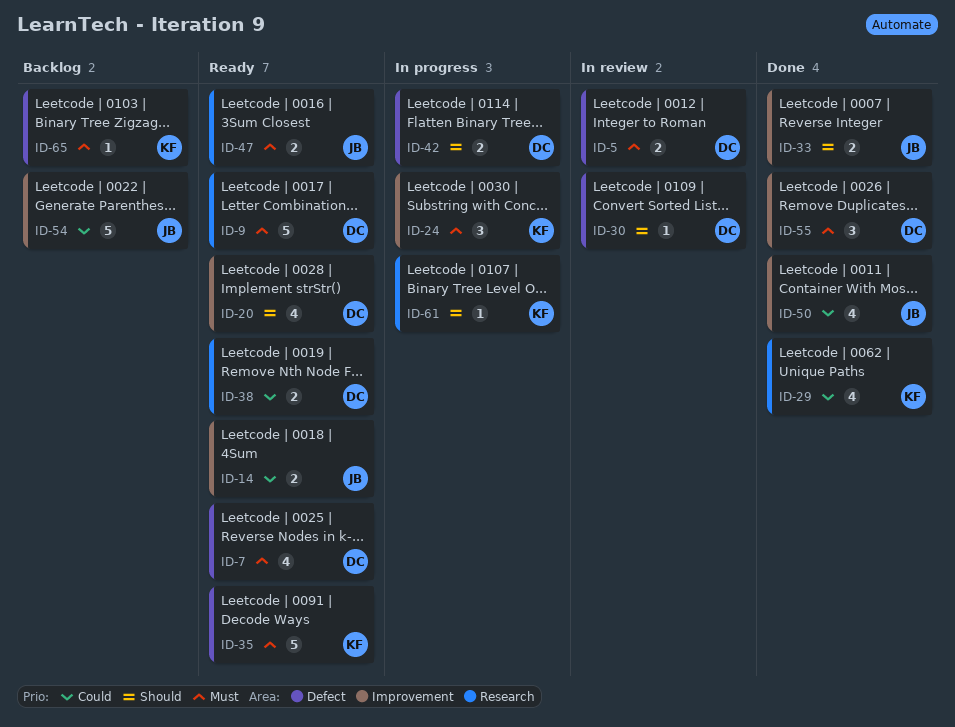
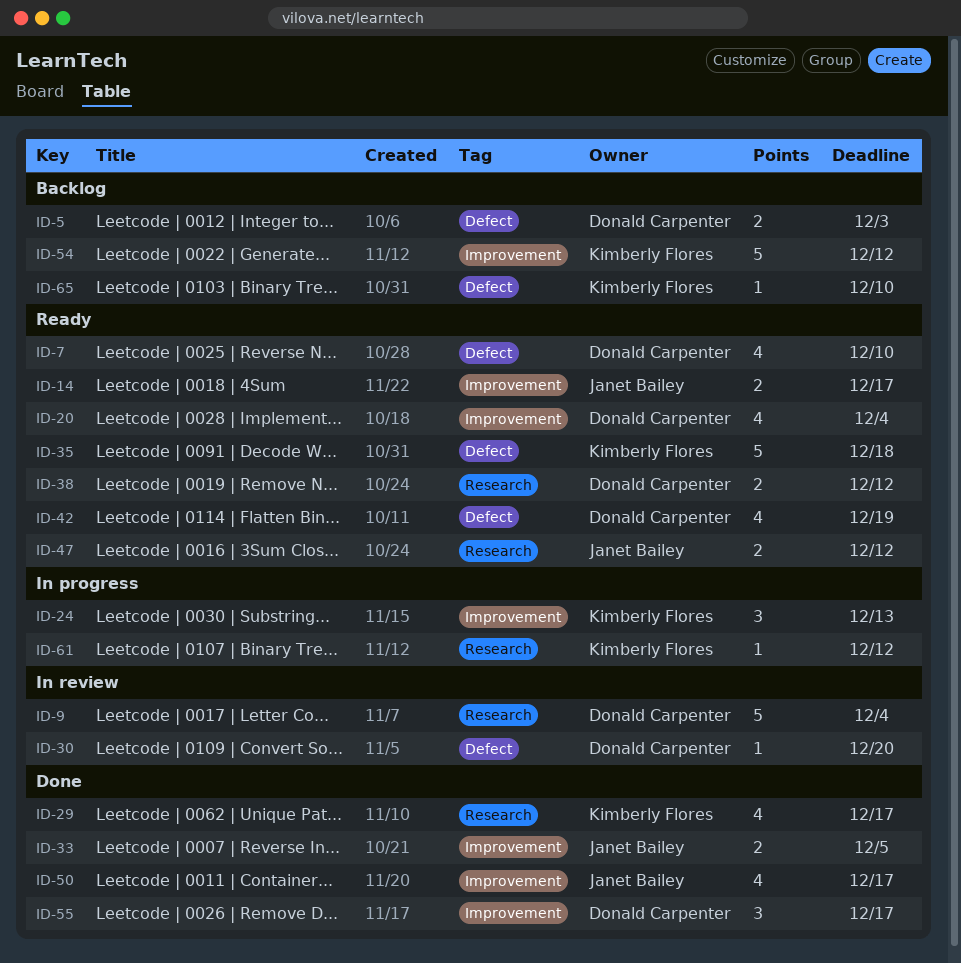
ID-5, status: In review -> Backlog
ID-9, status: Ready -> In review
ID-42, status: In progress -> Ready
ID-42, estimate: 2 -> 4
ID-54, owner: Janet Bailey -> Kimberly Flores

